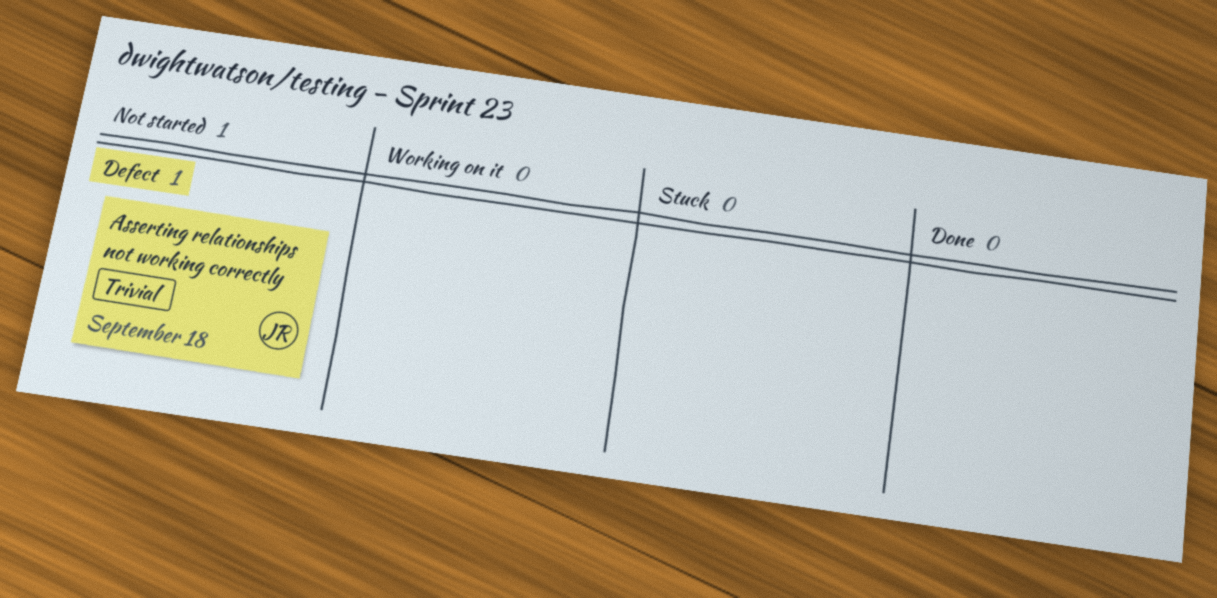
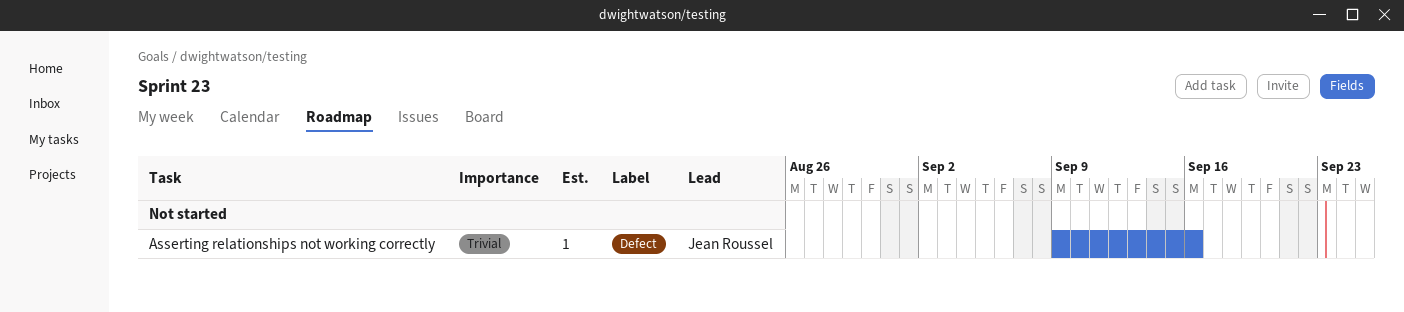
Asserting relationships not working correctly, due: Sep 18 -> Sep 16

